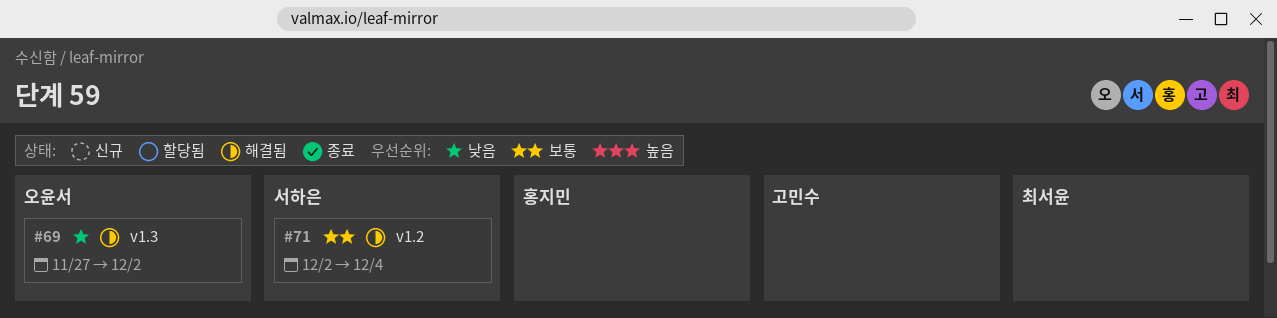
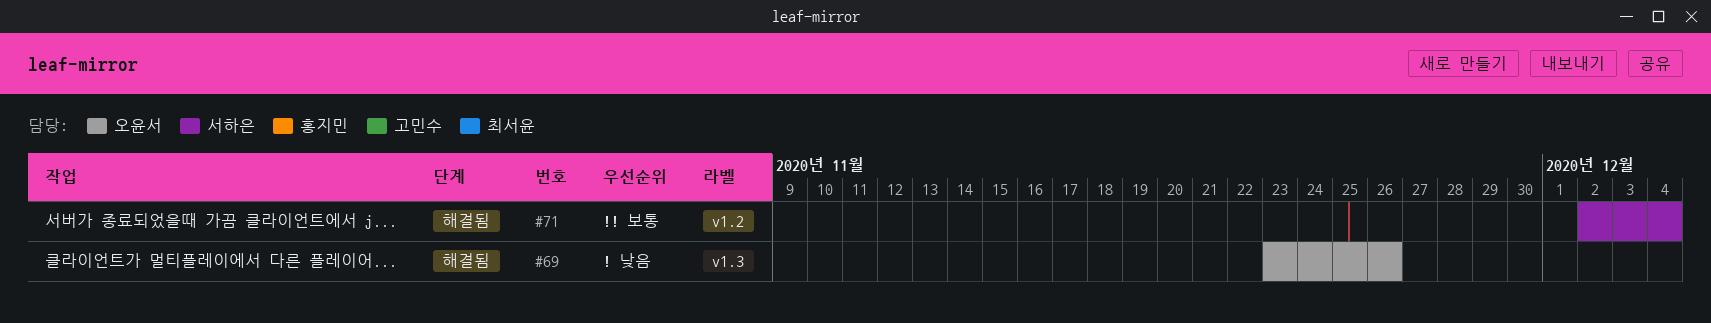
#69, start: Nov 27 -> Nov 23
#69, due: Dec 2 -> Nov 26

